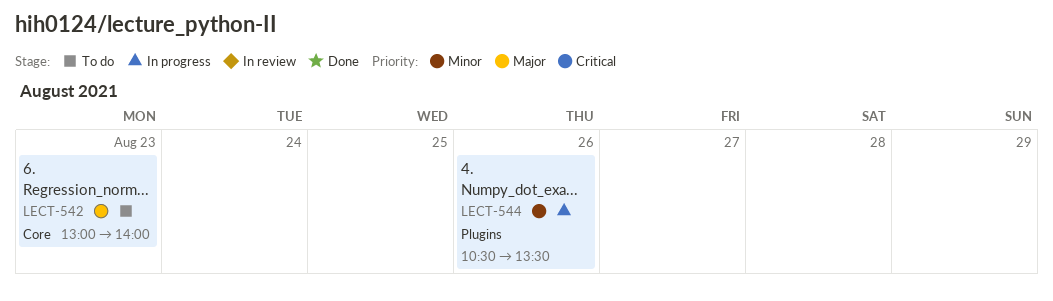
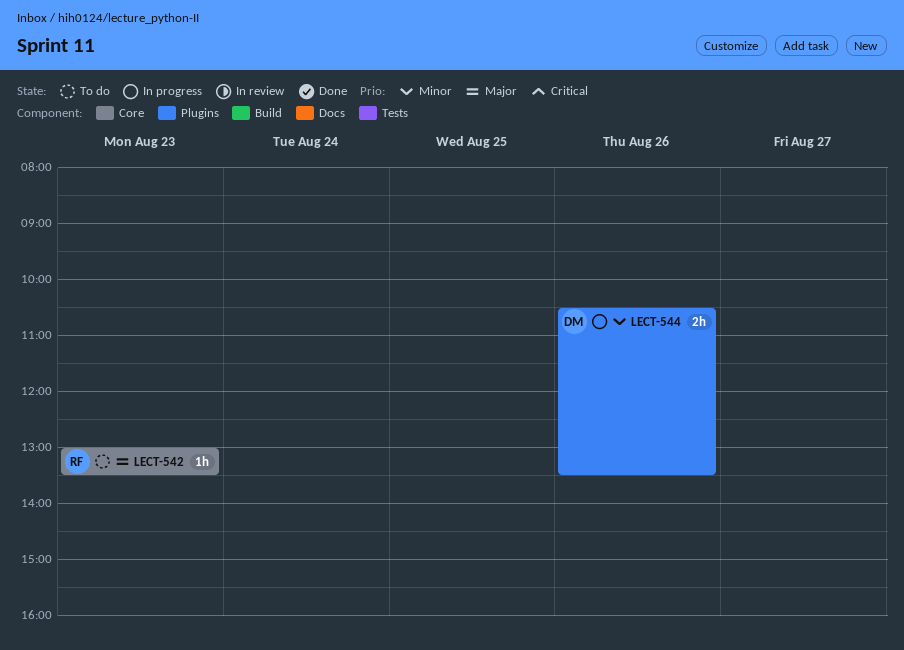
LECT-542, ends: 14:00 -> 13:30

